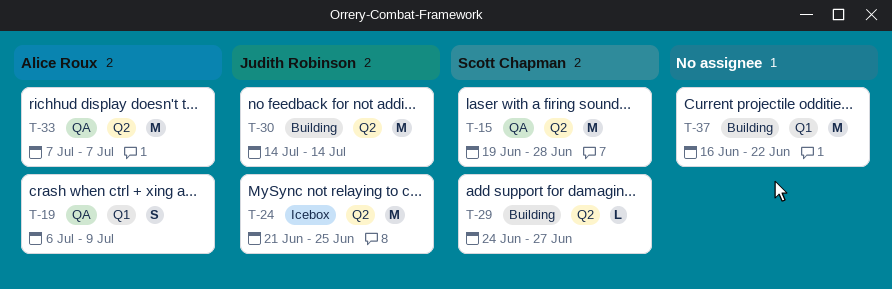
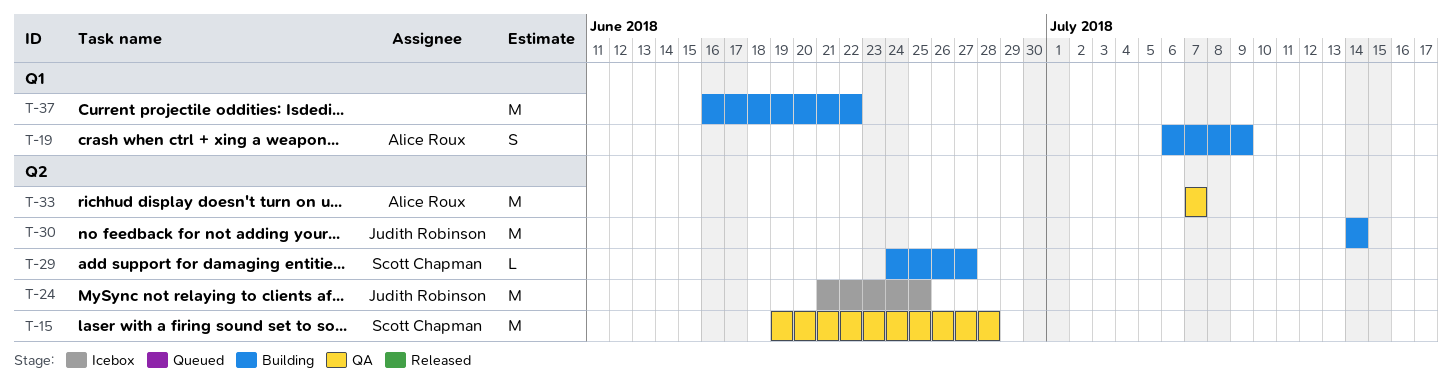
T-19, status: QA -> Building

